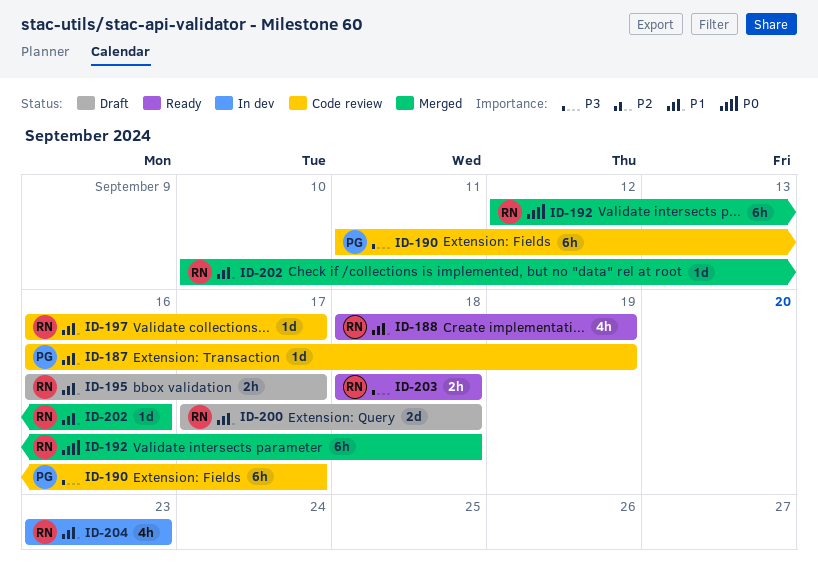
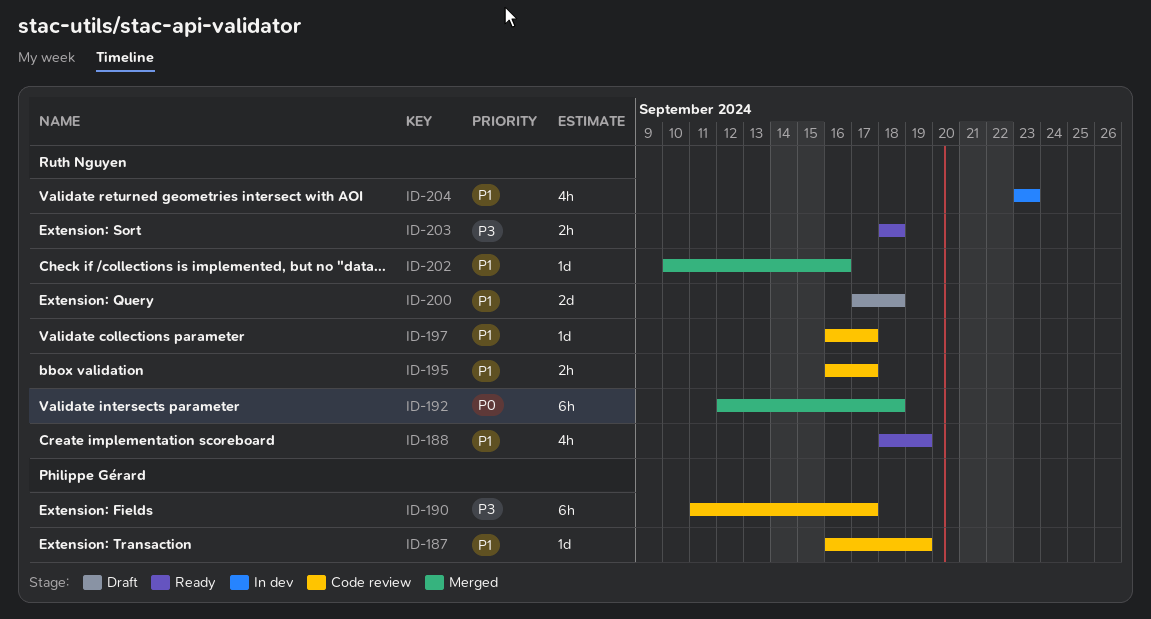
ID-195, status: Draft -> Code review

